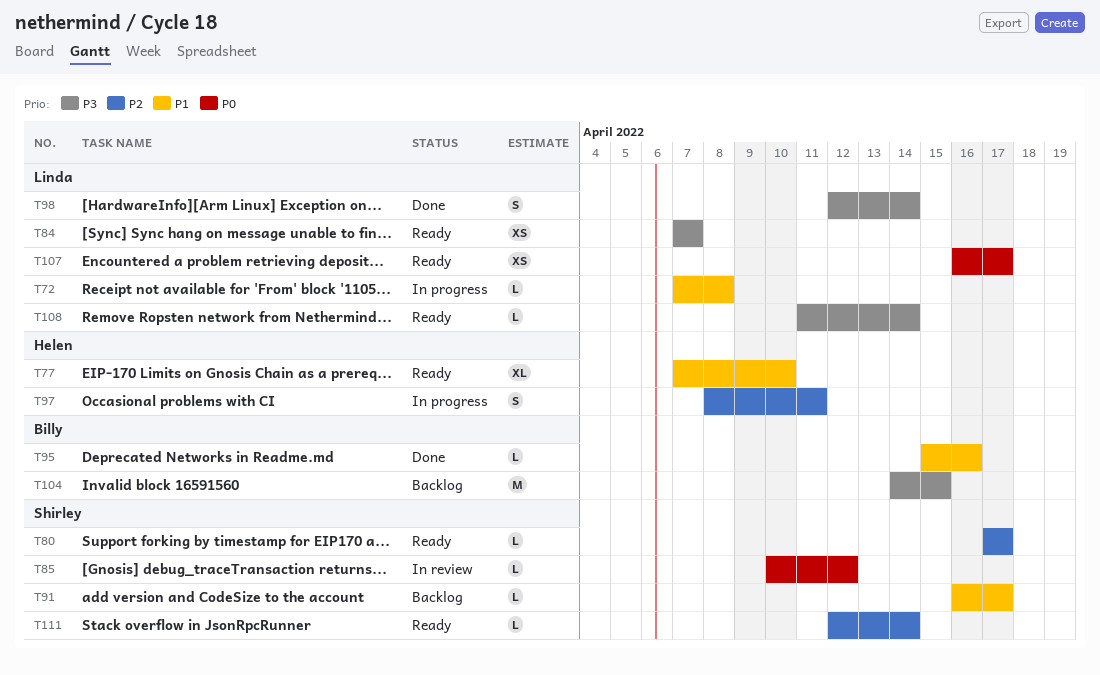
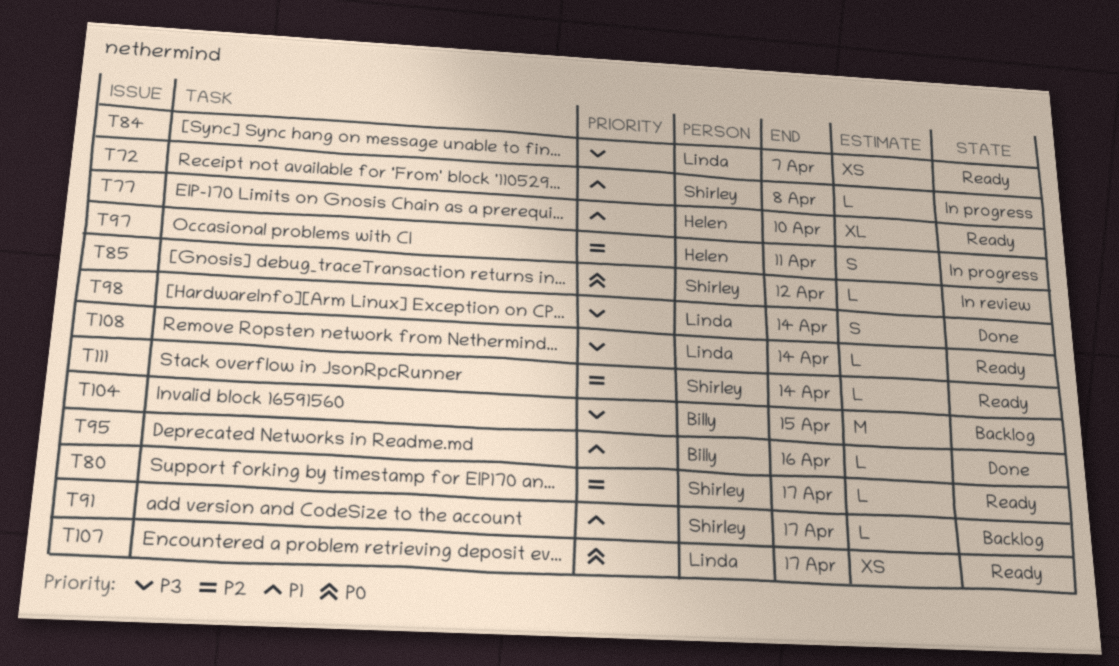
T72, owner: Linda -> Shirley

